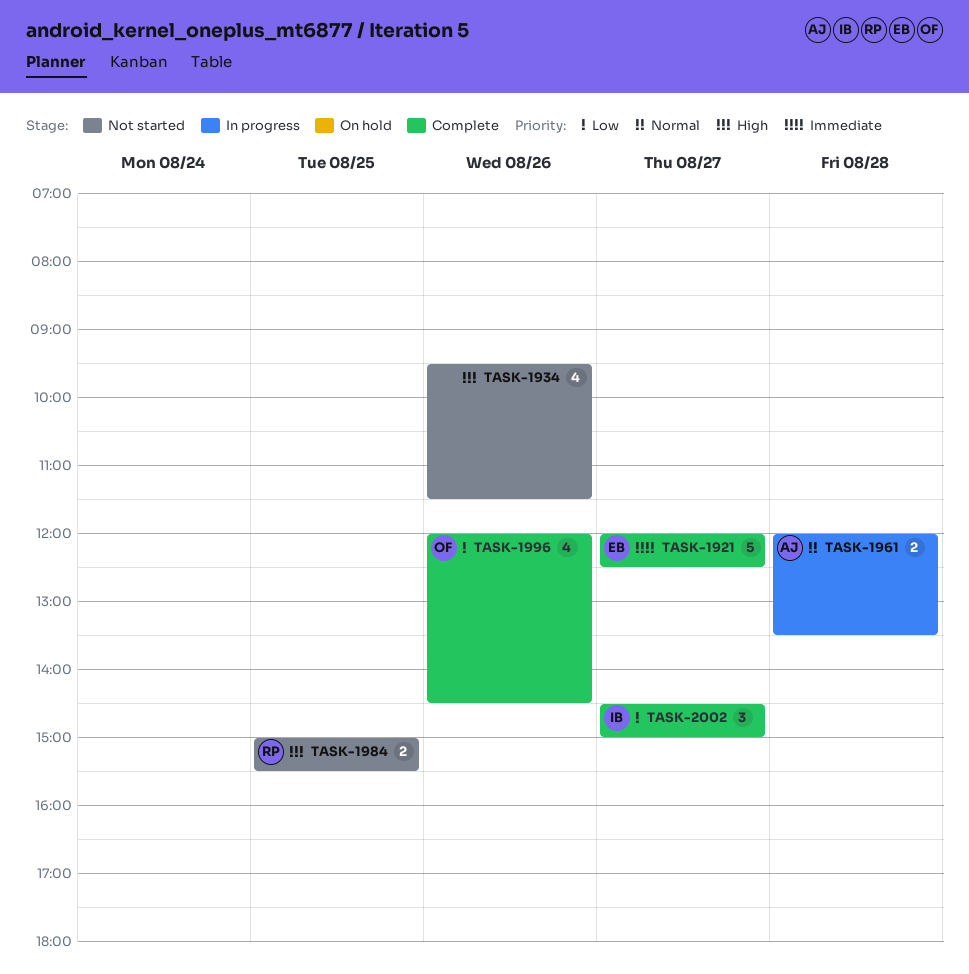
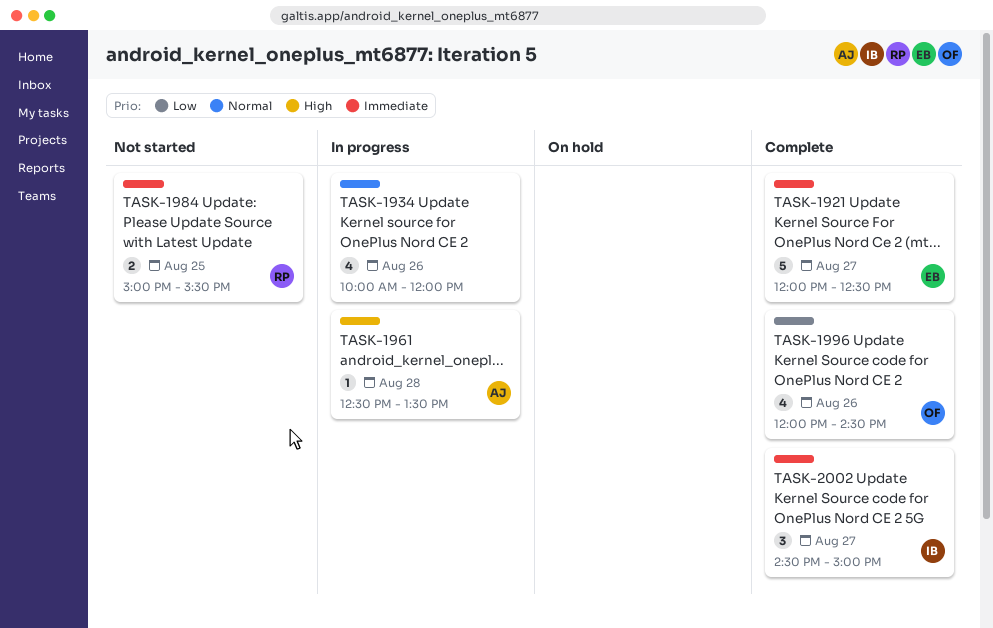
TASK-1934, status: Not started -> In progress
TASK-1934, priority: High -> Normal
TASK-1934, begins: 09:30 -> 10:00
TASK-1934, ends: 11:30 -> 12:00
TASK-1961, priority: Normal -> High
TASK-1961, estimate: 2 -> 1
TASK-1961, begins: 12:00 -> 12:30
TASK-1984, priority: High -> Immediate
TASK-2002, priority: Low -> Immediate

